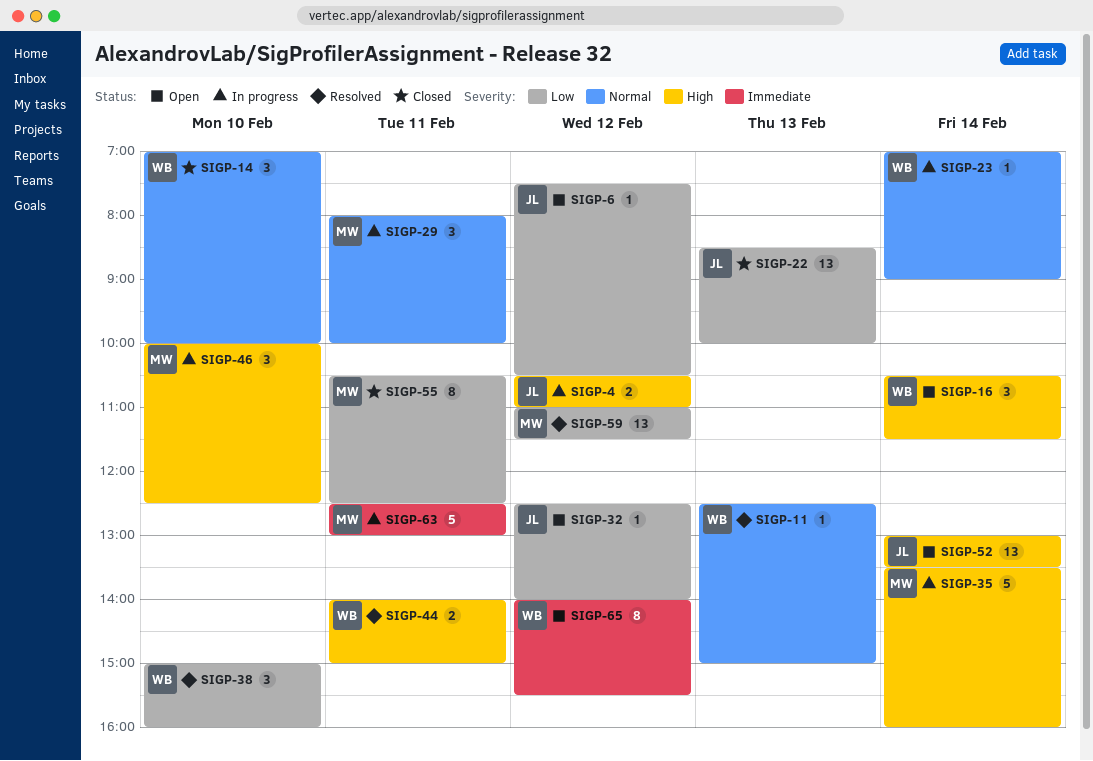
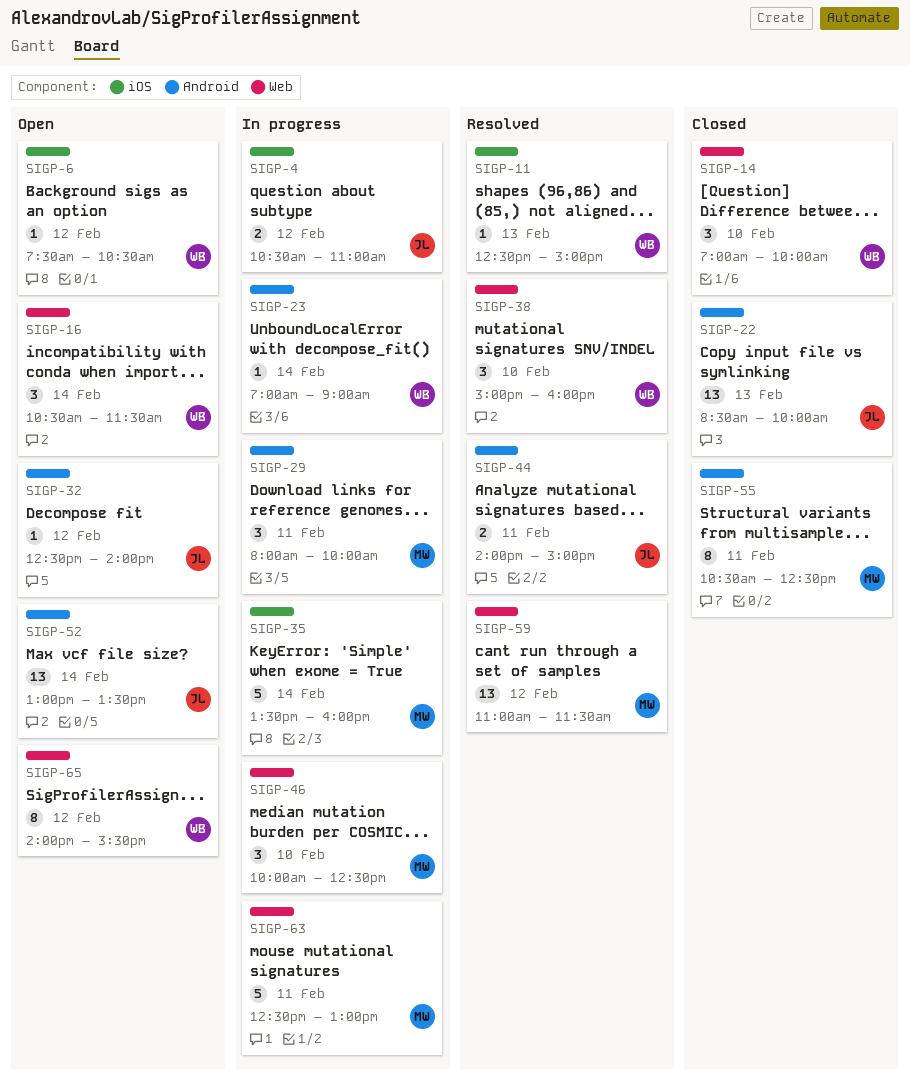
SIGP-6, owner: JL -> WB
SIGP-44, owner: WB -> JL

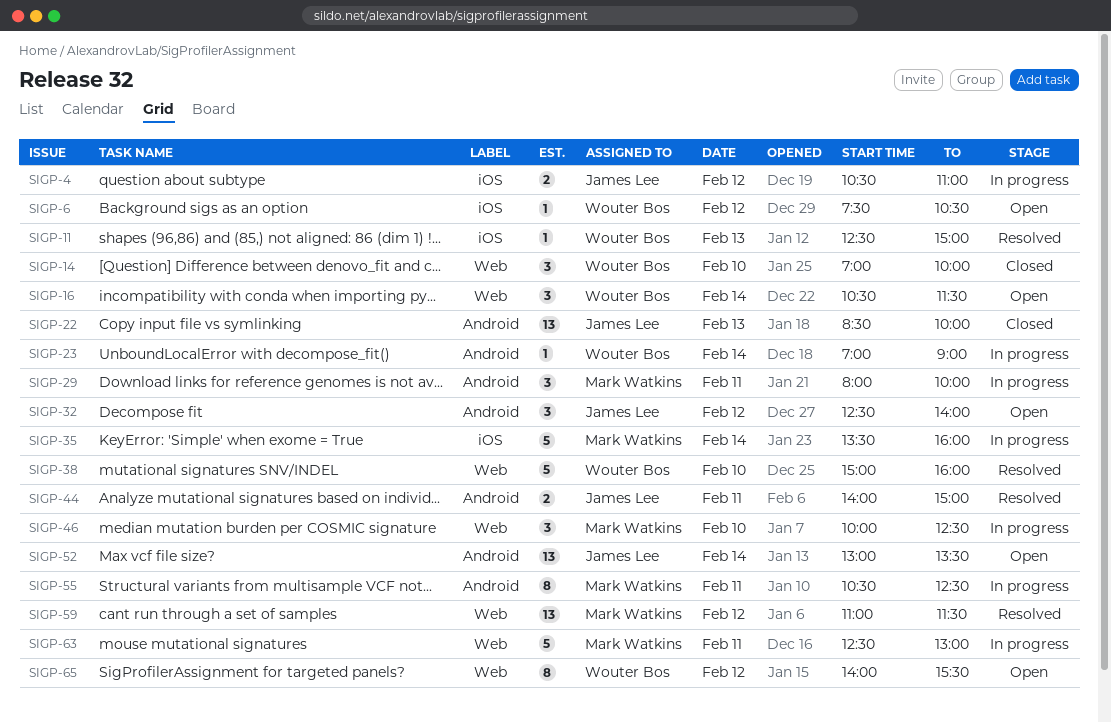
SIGP-32, estimate: 1 -> 3
SIGP-38, estimate: 3 -> 5
SIGP-55, status: Closed -> In progress

